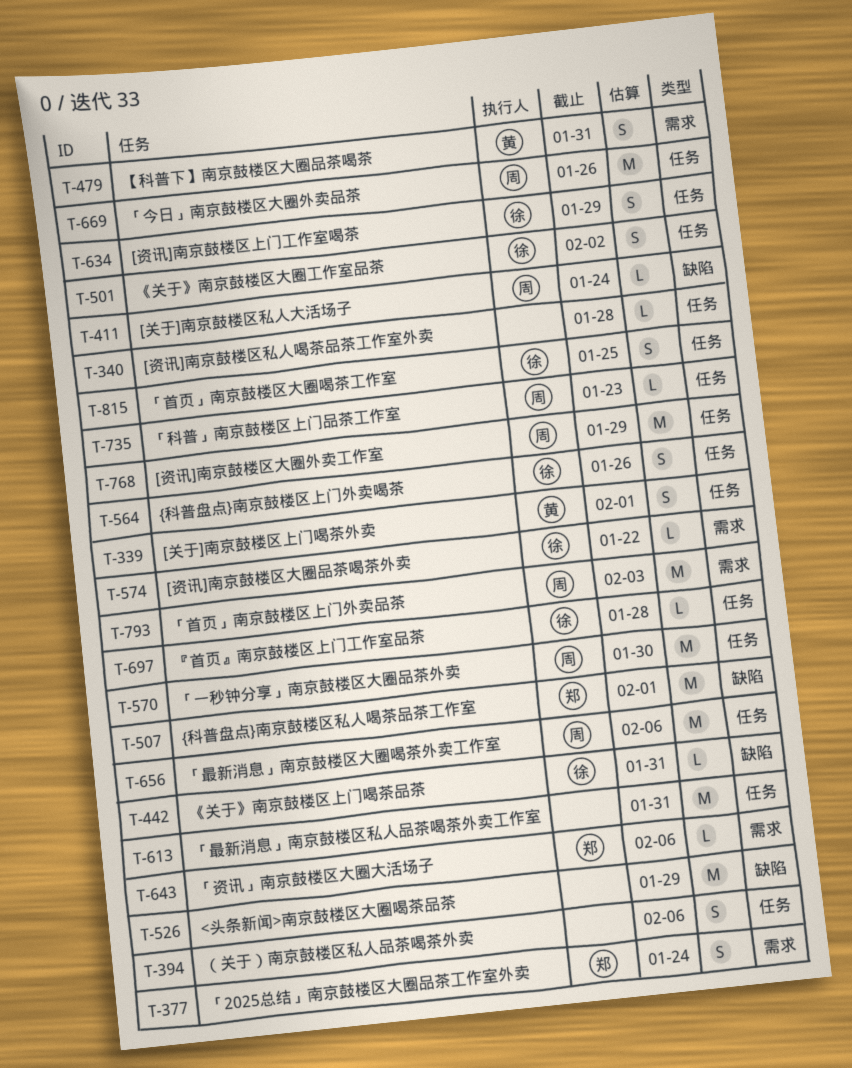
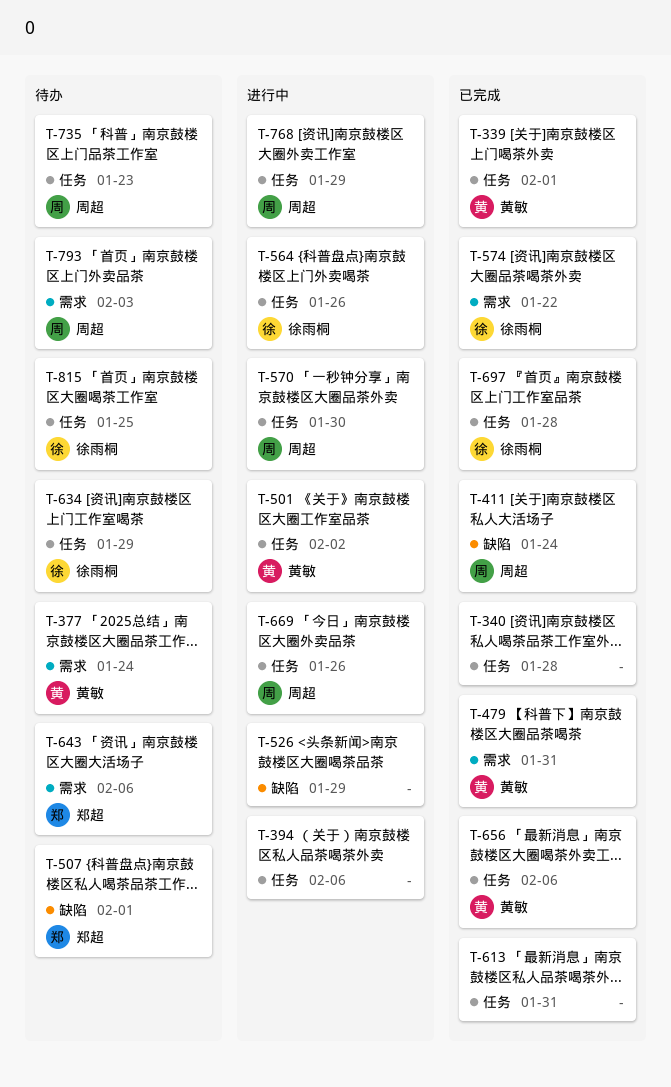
T-377, owner: 郑超 -> 黄敏
T-442: present -> none
T-501, owner: 徐雨桐 -> 黄敏
T-656, owner: 周超 -> 黄敏

